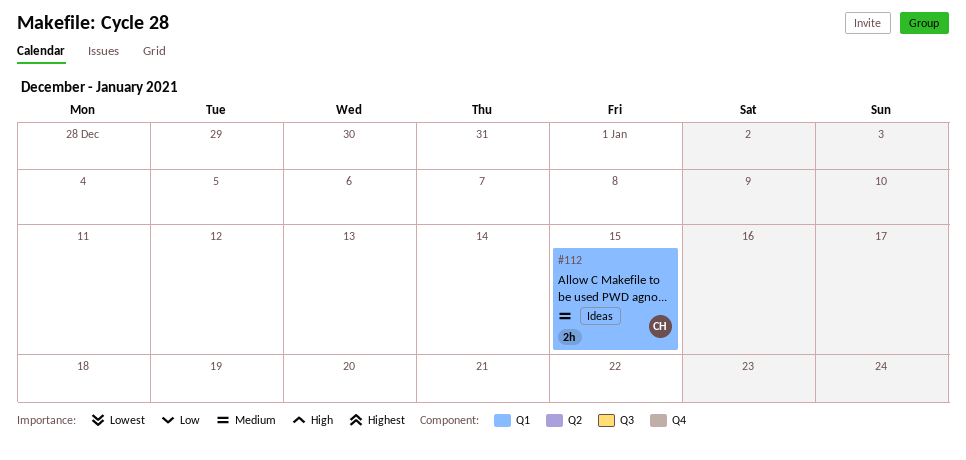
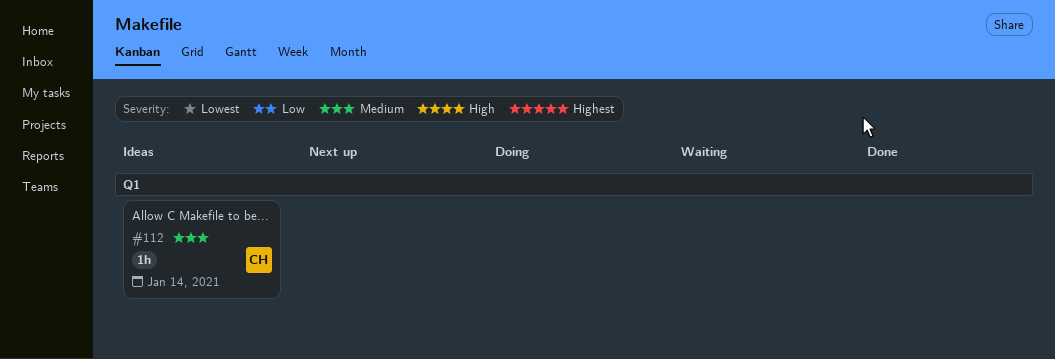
#112, estimate: 2h -> 1h
#112, due: Jan 15 -> Jan 14

